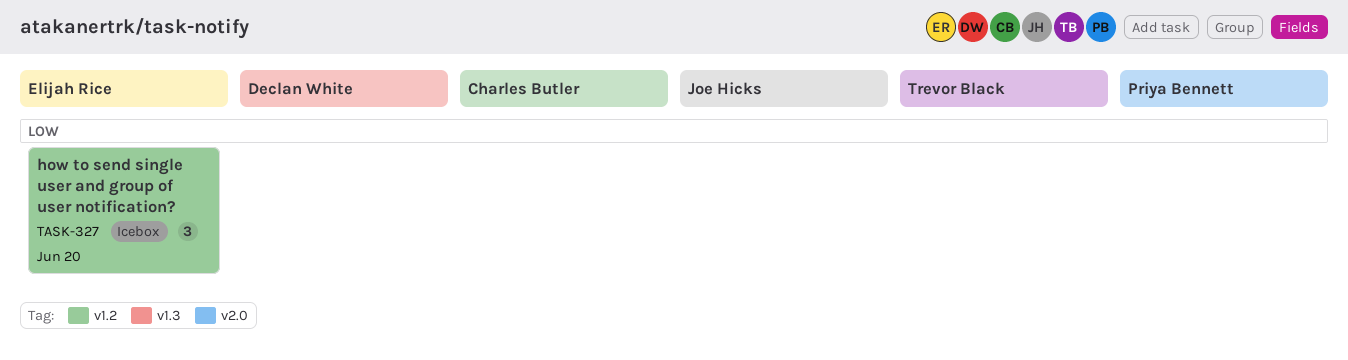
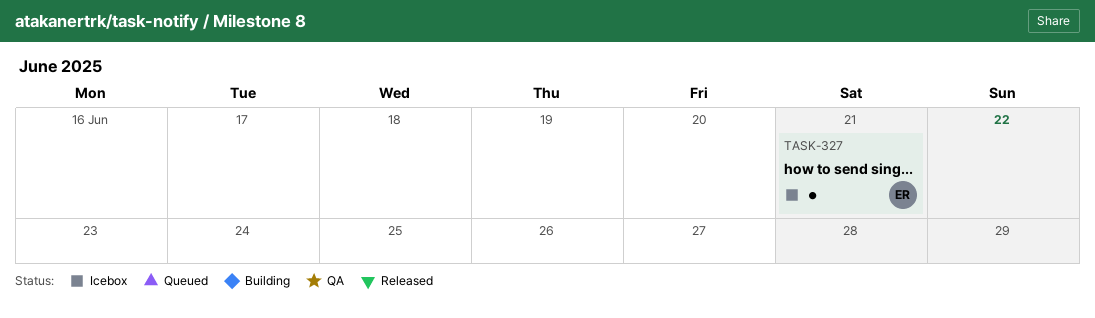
TASK-327, estimate: 3 -> 1
TASK-327, due: Jun 20 -> Jun 21

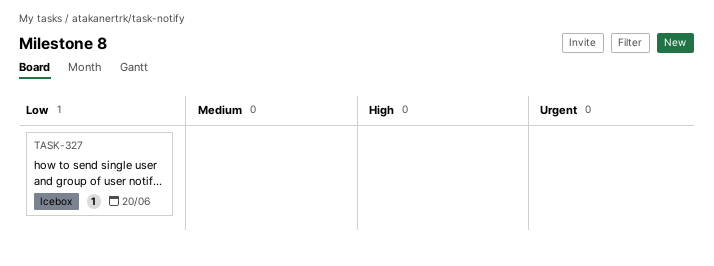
TASK-327, due: Jun 21 -> Jun 20

